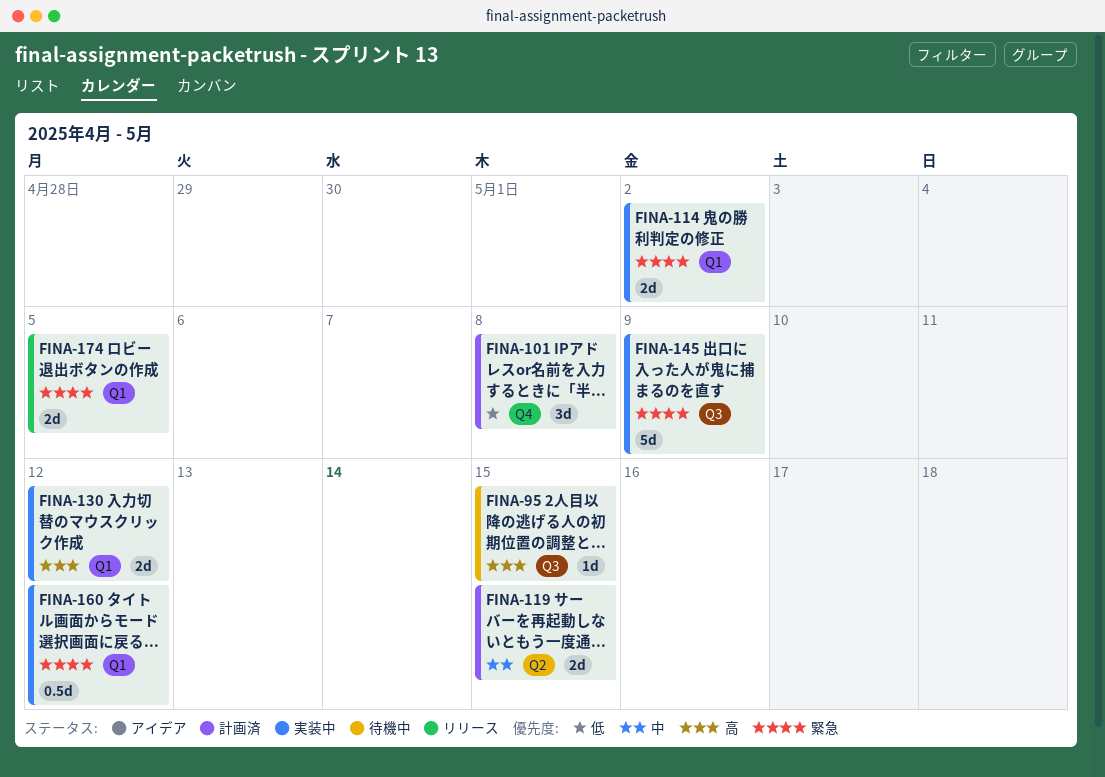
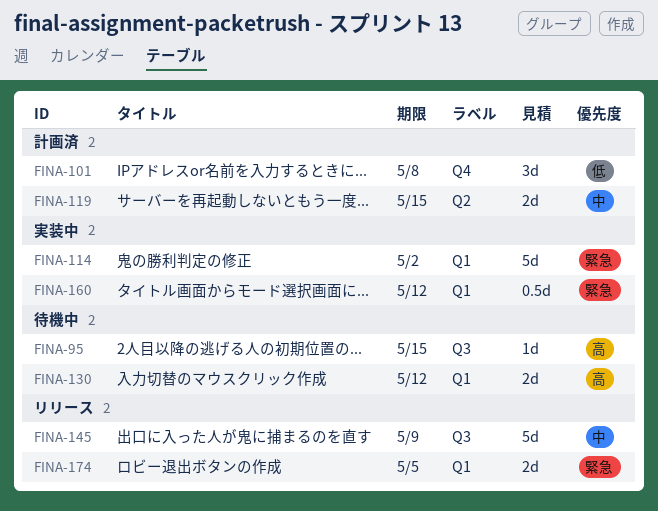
FINA-114, estimate: 2d -> 5d
FINA-130, status: 実装中 -> 待機中
FINA-145, status: 実装中 -> リリース
FINA-145, priority: 緊急 -> 中

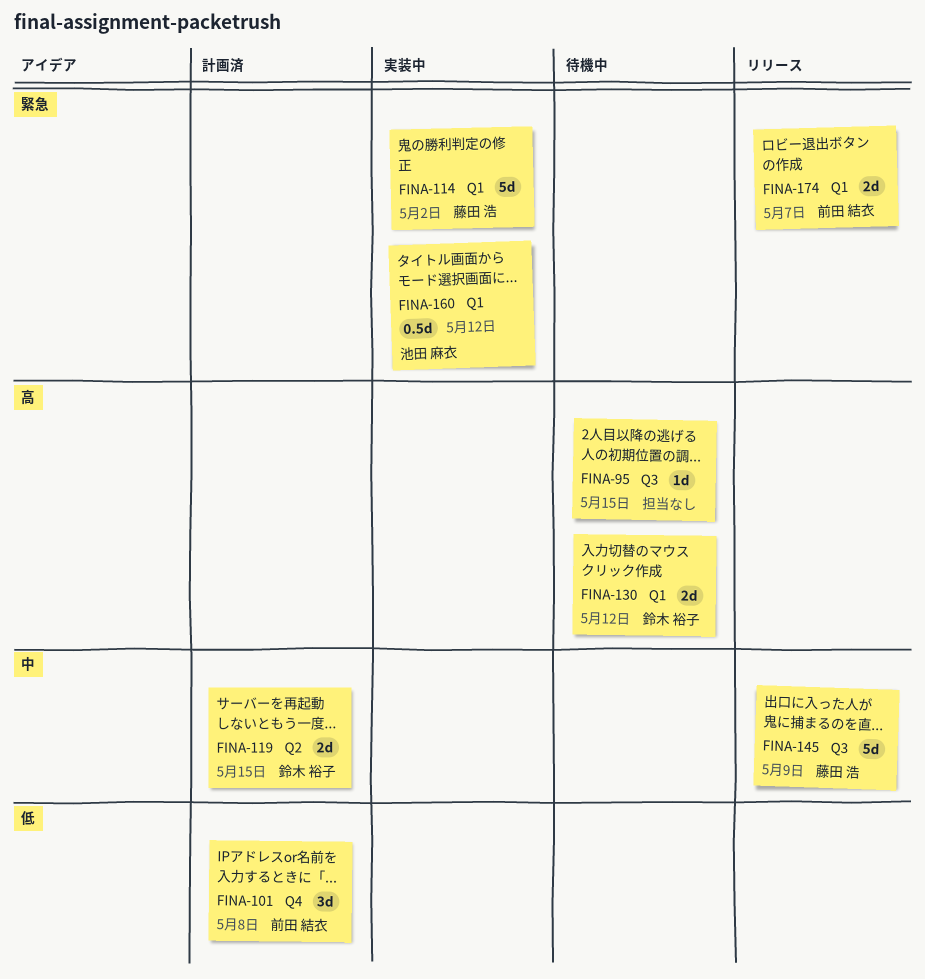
FINA-174, due: May 5 -> May 7

